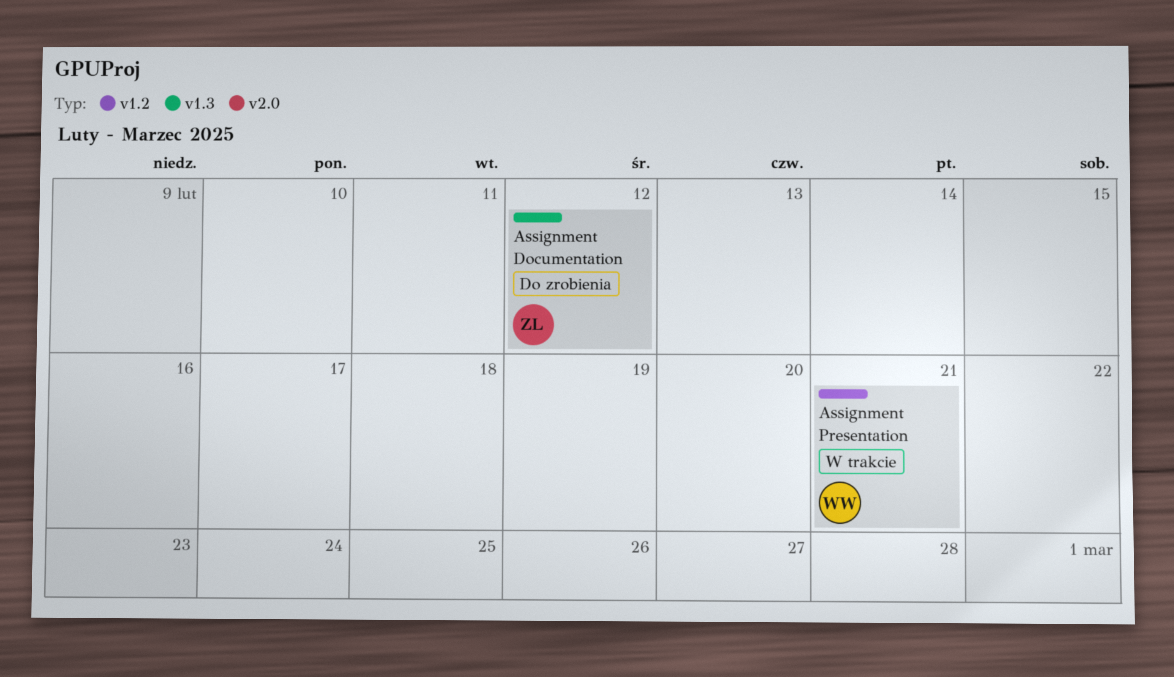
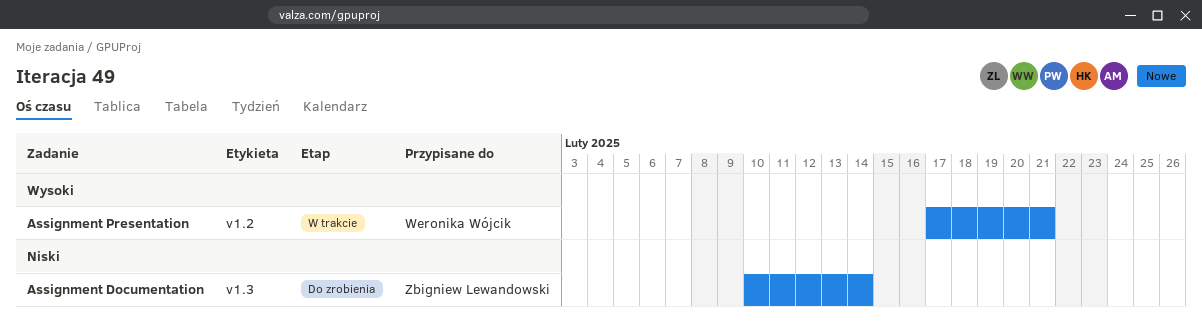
Assignment Documentation, due: Feb 12 -> Feb 14

